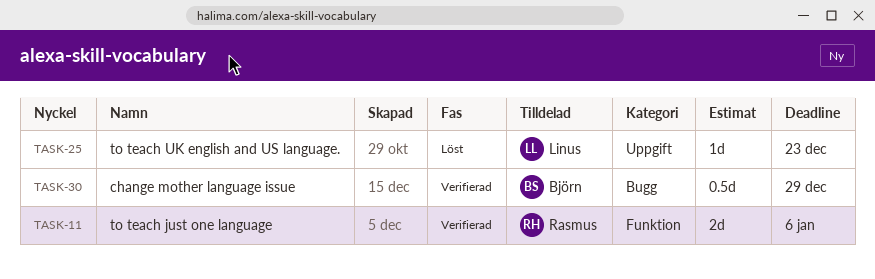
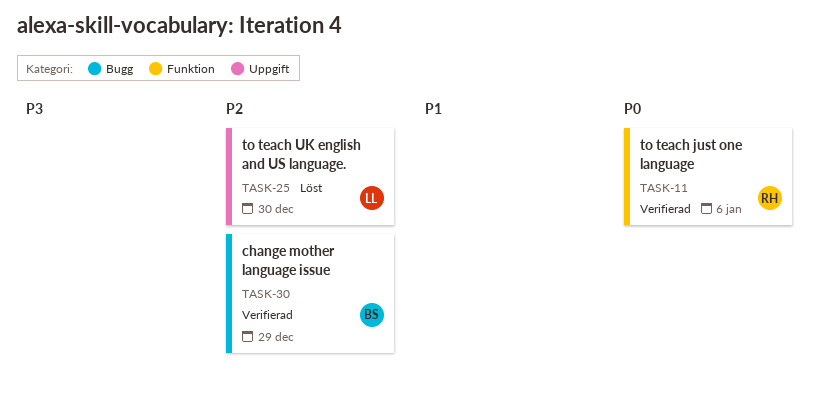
TASK-25, due: Dec 23 -> Dec 30

